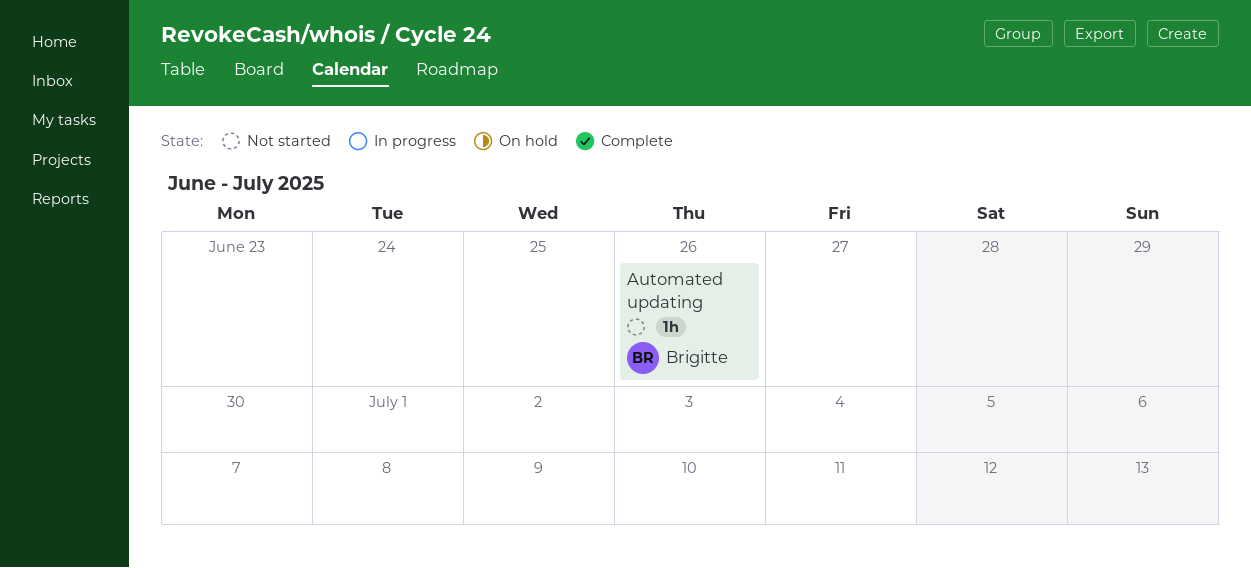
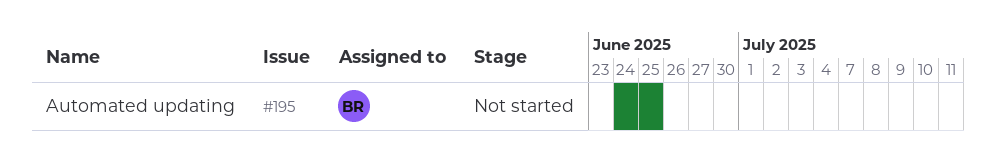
Automated updating, due: Jun 26 -> Jun 25

